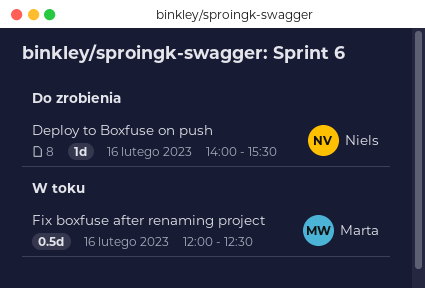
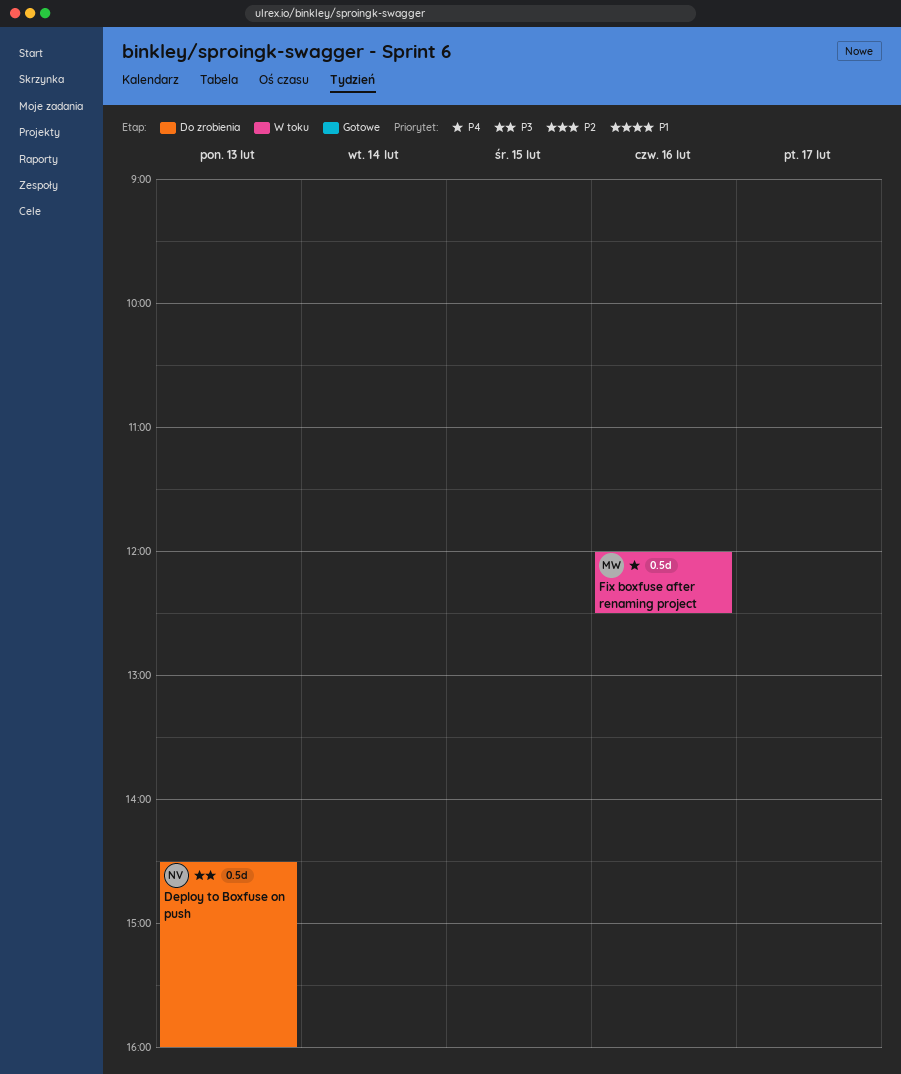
Deploy to Boxfuse on push, estimate: 1d -> 0.5d
Deploy to Boxfuse on push, day: Feb 16 -> Feb 13
Deploy to Boxfuse on push, begins: 14:00 -> 14:30
Deploy to Boxfuse on push, ends: 15:30 -> 16:00

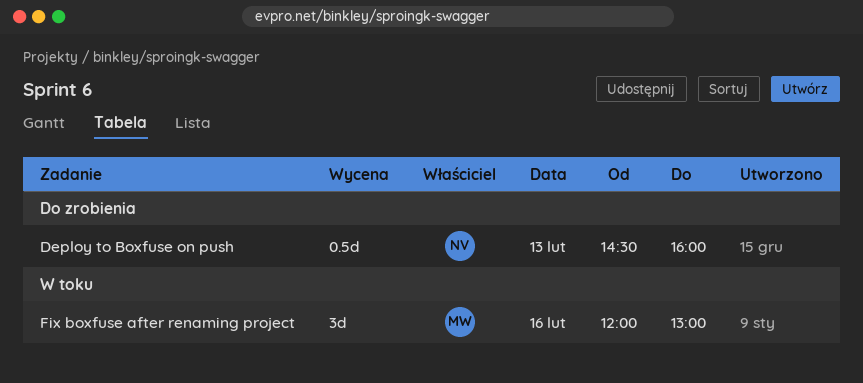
Fix boxfuse after renaming project, estimate: 0.5d -> 3d
Fix boxfuse after renaming project, ends: 12:30 -> 13:00

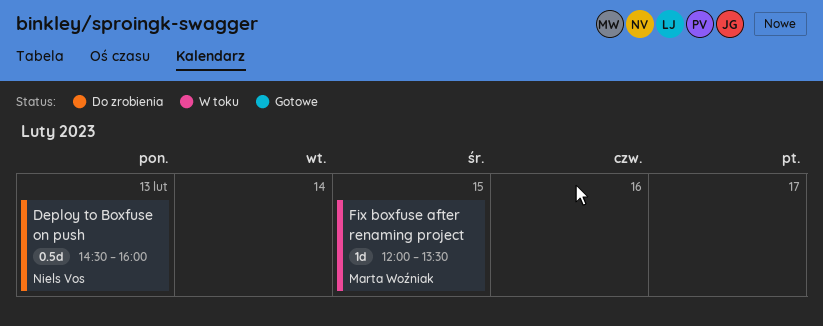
Fix boxfuse after renaming project, estimate: 3d -> 1d
Fix boxfuse after renaming project, day: Feb 16 -> Feb 15
Fix boxfuse after renaming project, ends: 13:00 -> 13:30

